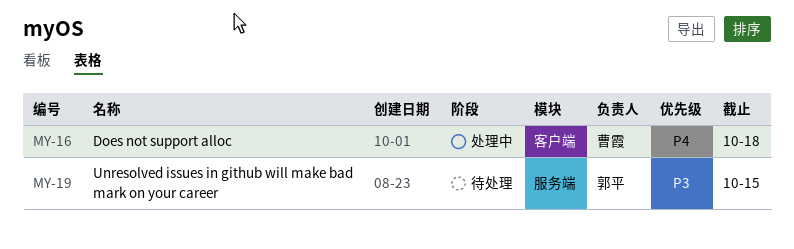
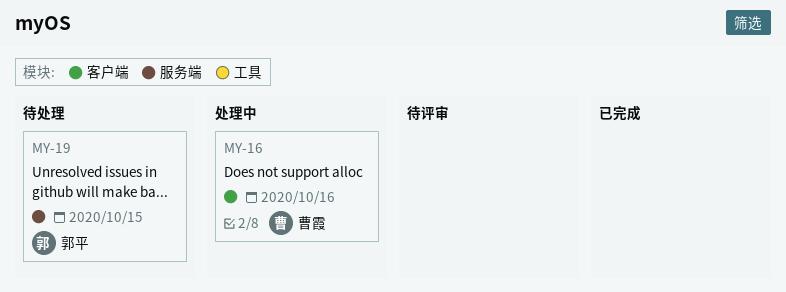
MY-16, due: Oct 18 -> Oct 16

